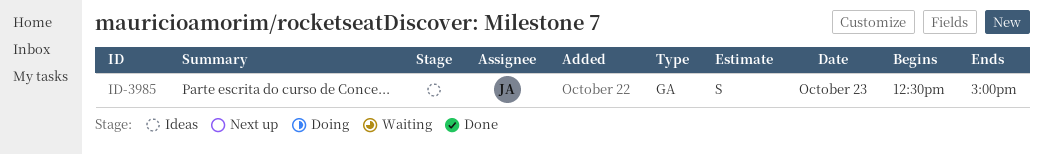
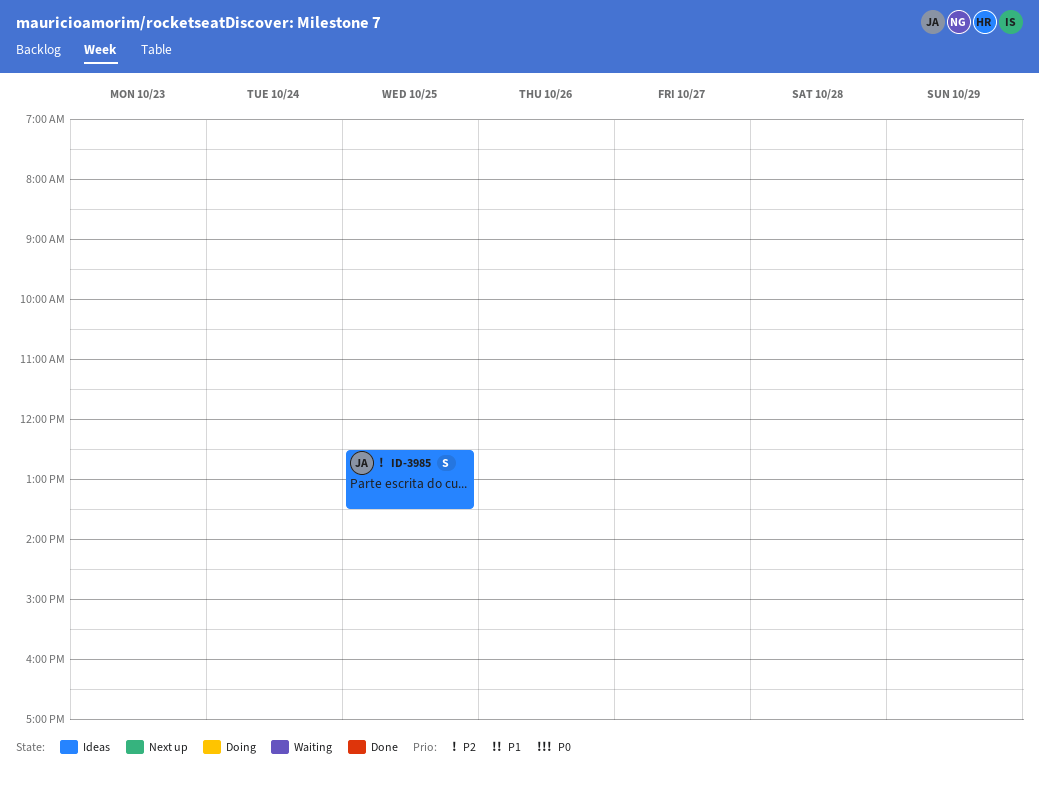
ID-3985, day: Oct 23 -> Oct 25
ID-3985, ends: 15:00 -> 13:30

